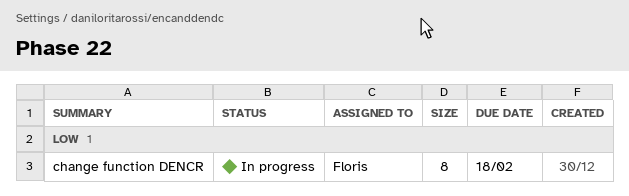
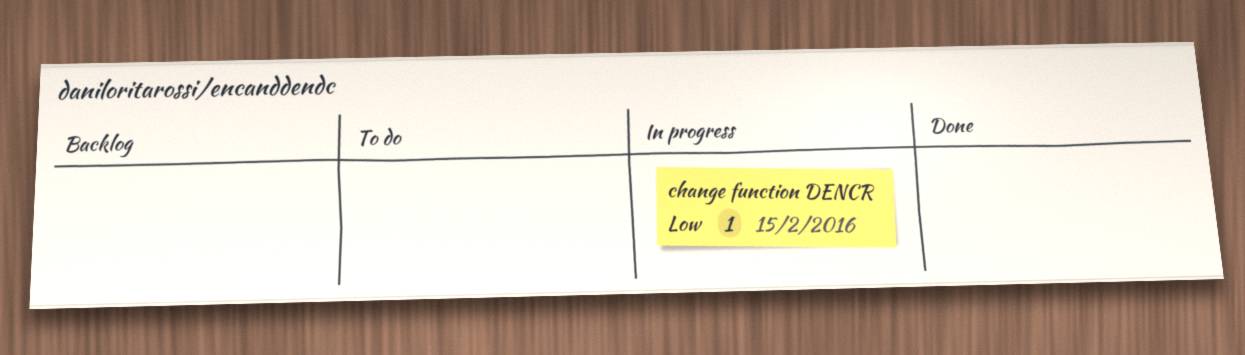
change function DENCR, estimate: 8 -> 1
change function DENCR, due: Feb 18 -> Feb 15

